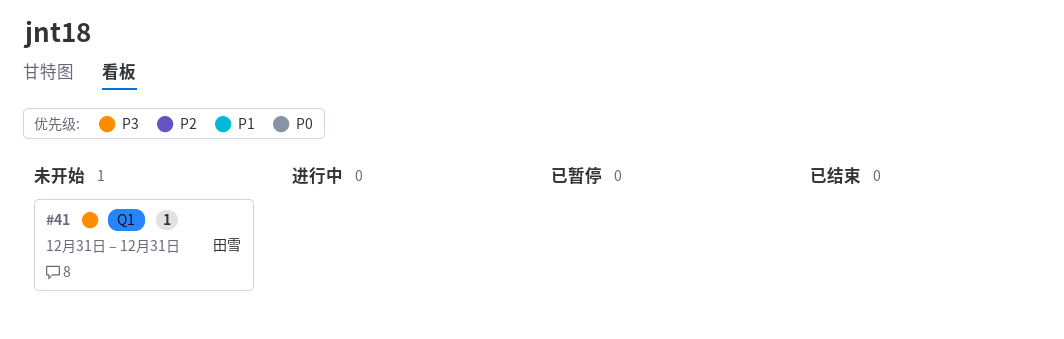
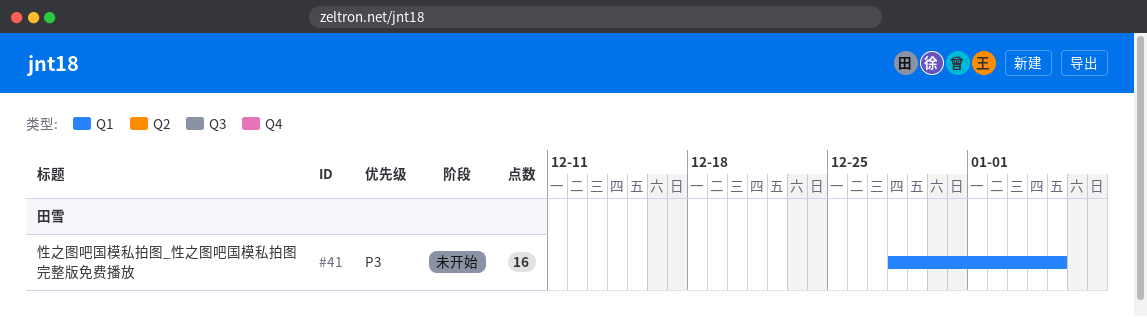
#41, estimate: 1 -> 16
#41, start: Dec 31 -> Dec 28
#41, due: Dec 31 -> Jan 5

